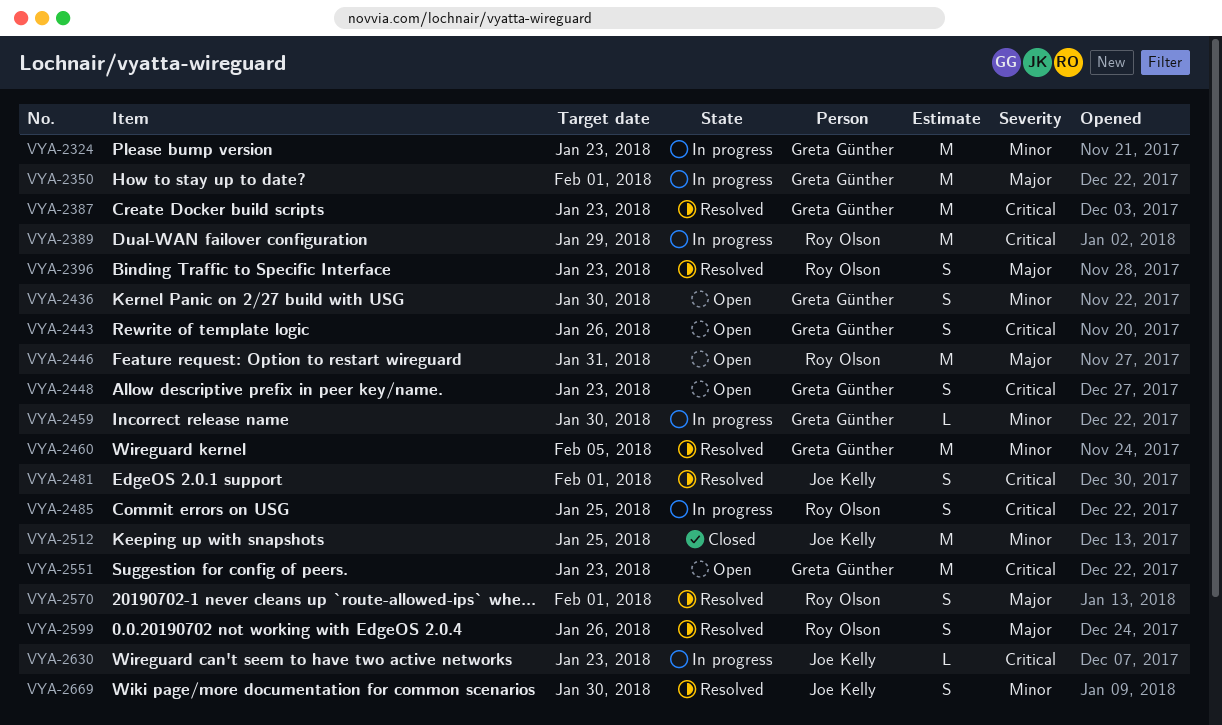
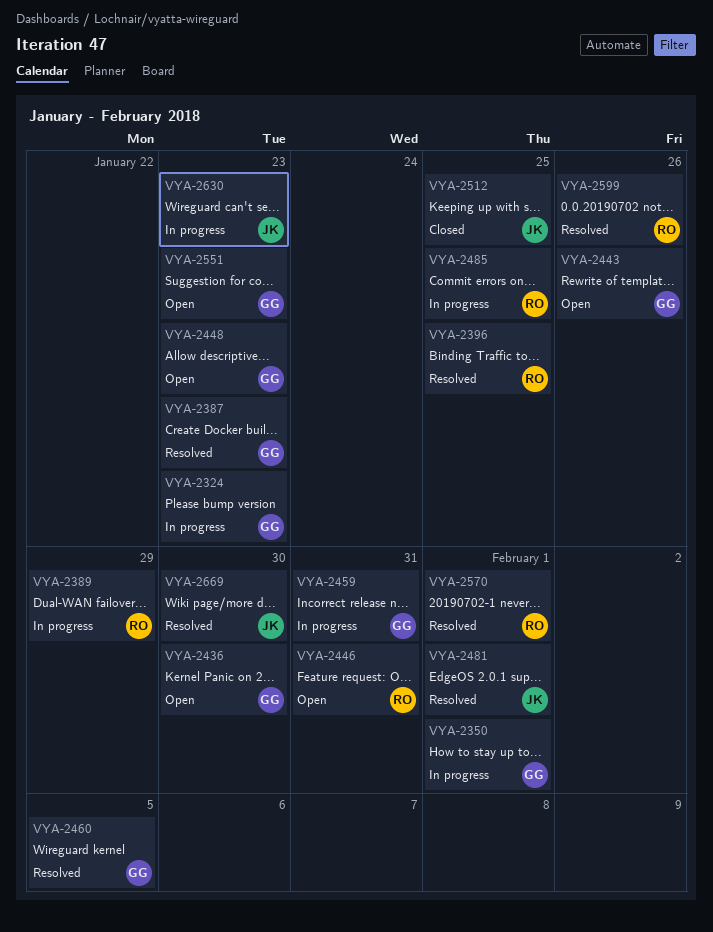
VYA-2396, due: Jan 23 -> Jan 25
VYA-2459, due: Jan 30 -> Jan 31

